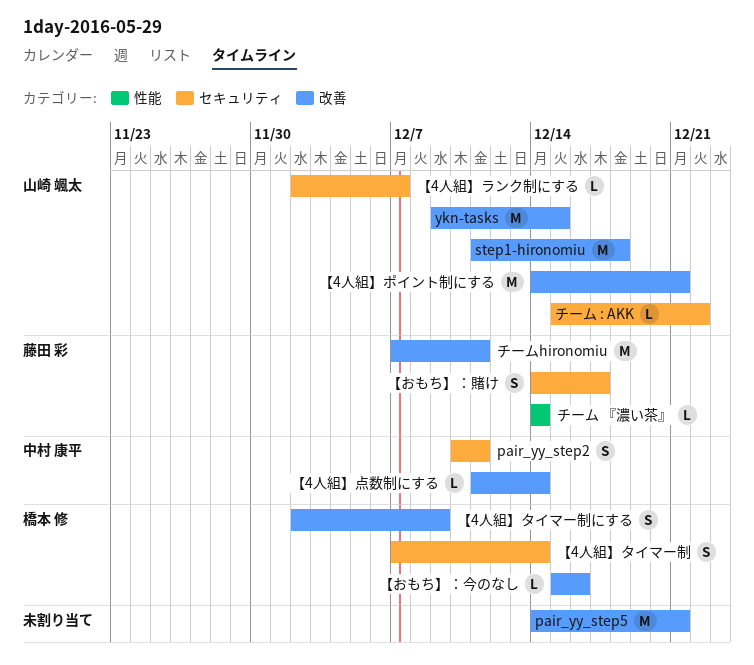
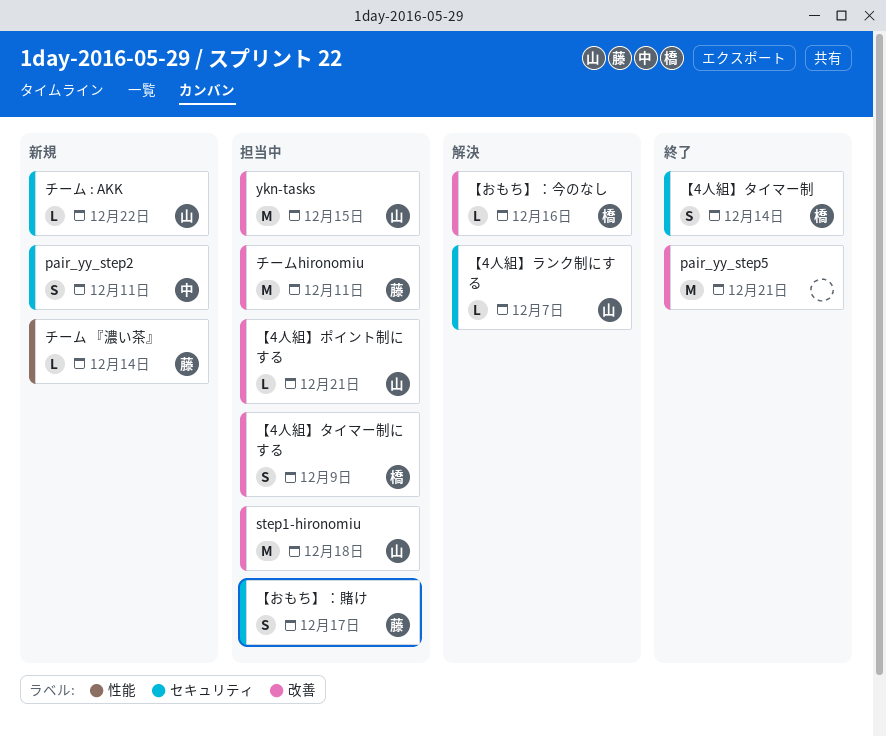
【4人組】ポイント制にする, estimate: M -> L
【4人組】点数制にする: present -> none

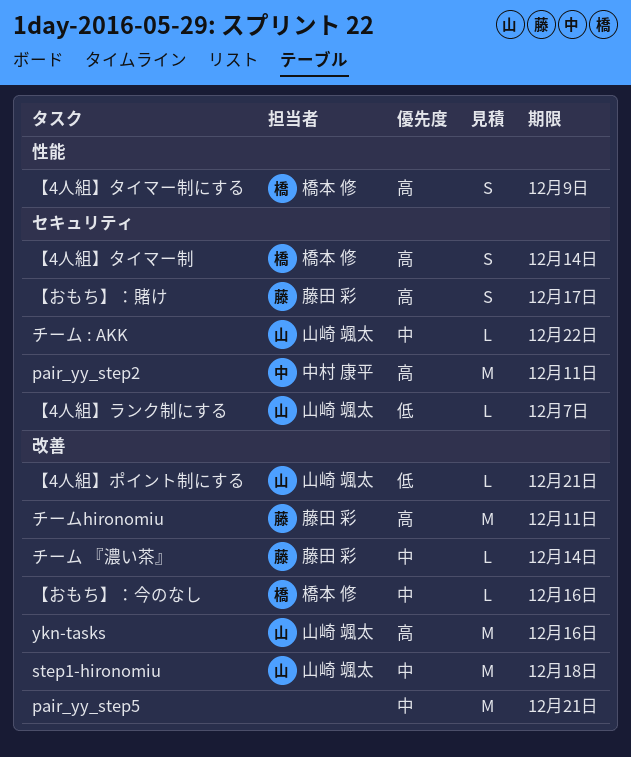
pair_yy_step2, estimate: S -> M
ykn-tasks, due: Dec 15 -> Dec 16
【4人組】タイマー制にする, label: 改善 -> 性能
チーム 『濃い茶』, label: 性能 -> 改善

